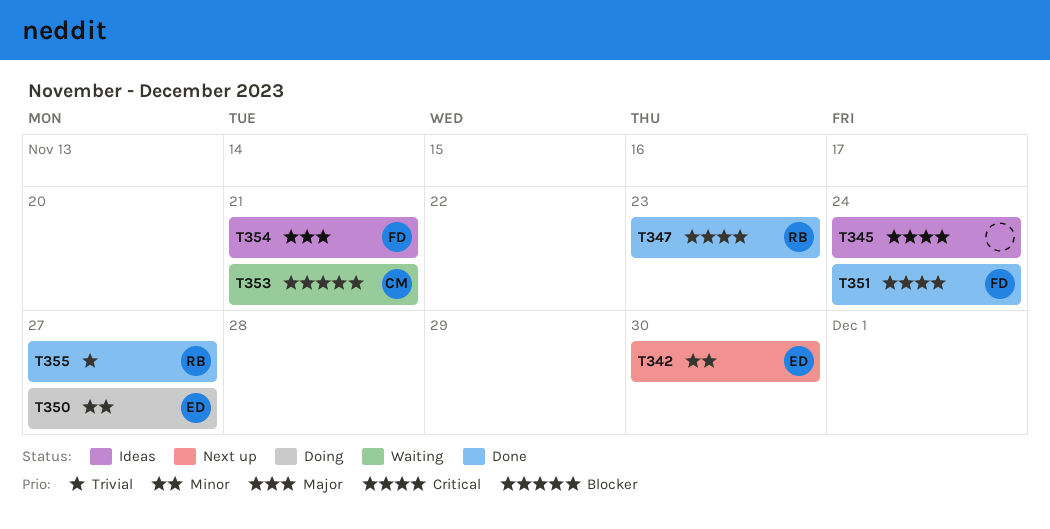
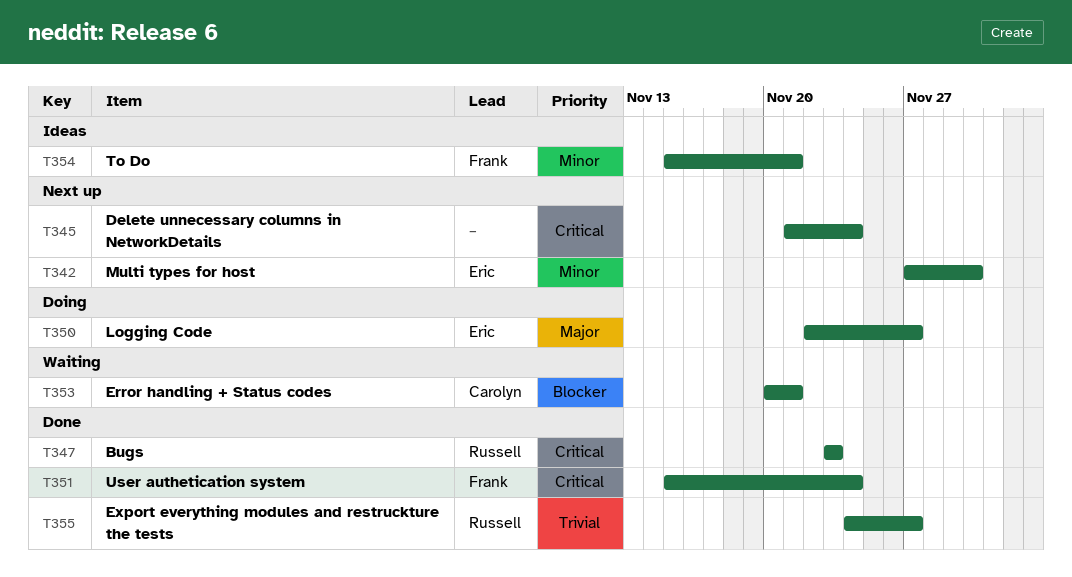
T345, status: Ideas -> Next up
T350, priority: Minor -> Major
T354, priority: Major -> Minor

